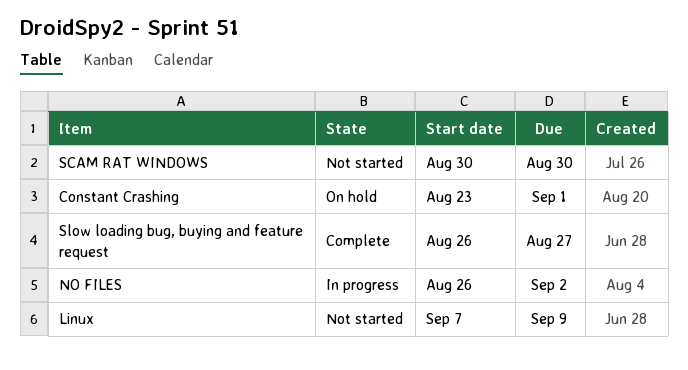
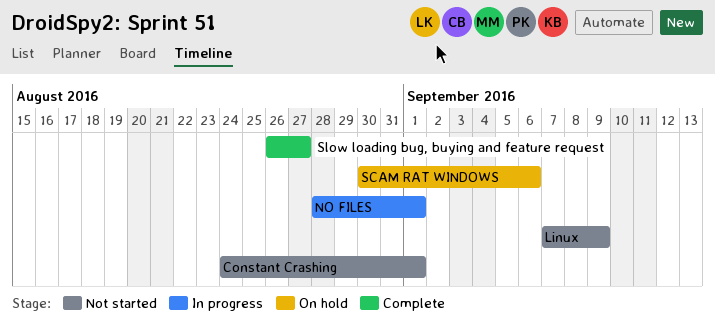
Constant Crashing, status: On hold -> Not started
Constant Crashing, start: Aug 23 -> Aug 24
NO FILES, start: Aug 26 -> Aug 28
NO FILES, due: Sep 2 -> Sep 1
SCAM RAT WINDOWS, status: Not started -> On hold
SCAM RAT WINDOWS, due: Aug 30 -> Sep 6

